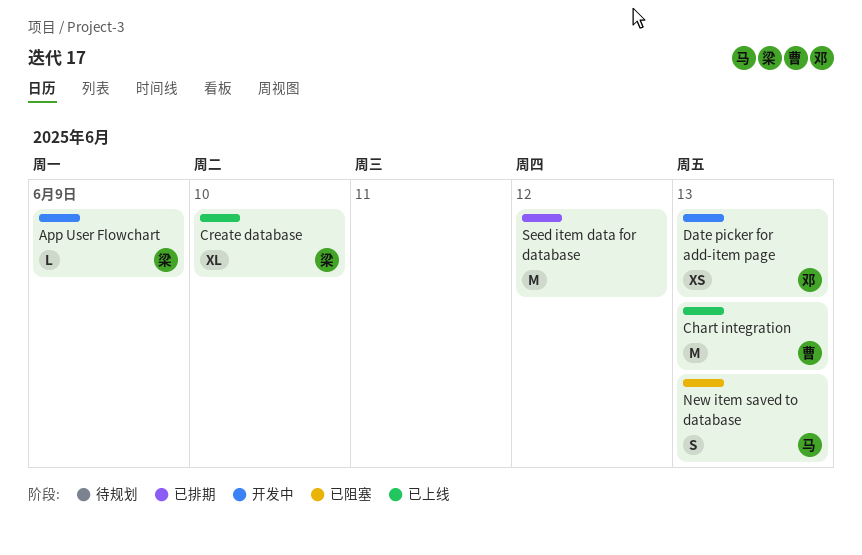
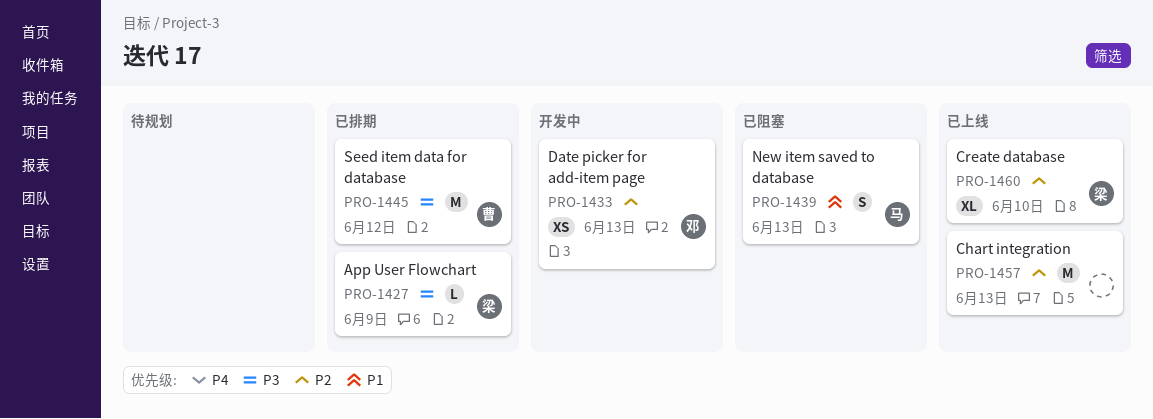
App User Flowchart, status: 开发中 -> 已排期
Chart integration, owner: 曹 -> none
Seed item data for database, owner: none -> 曹

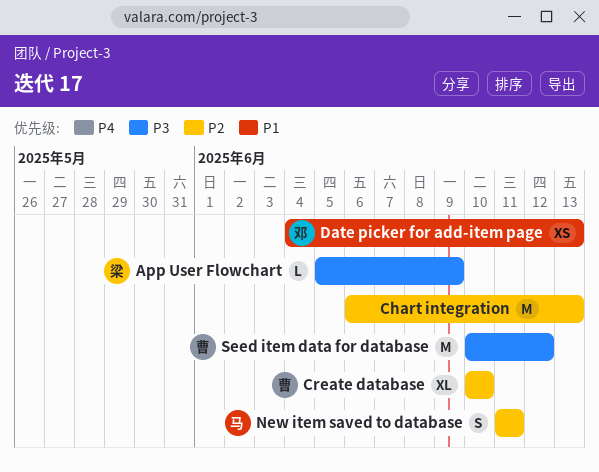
Create database, owner: 梁 -> 曹
Date picker for add-item page, priority: P2 -> P1
New item saved to database, priority: P1 -> P2
New item saved to database, due: Jun 13 -> Jun 11

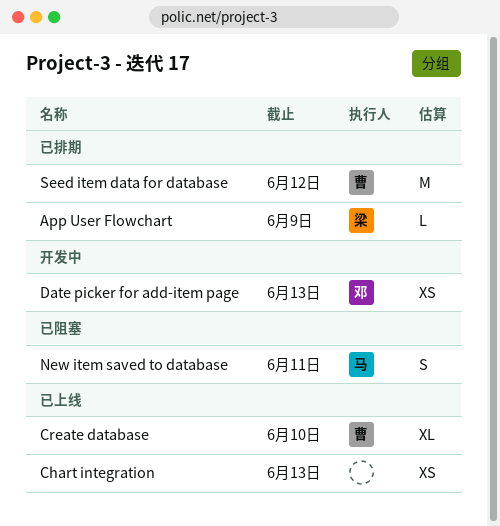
Chart integration, estimate: M -> XS

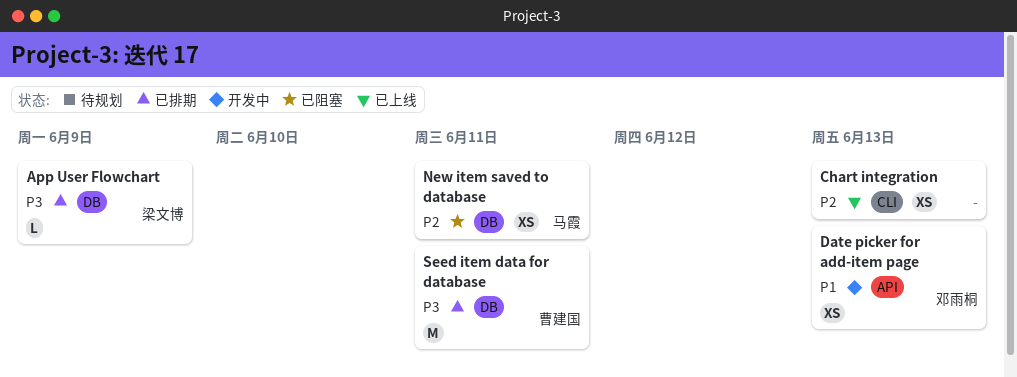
Create database: present -> none
New item saved to database, estimate: S -> XS
Seed item data for database, due: Jun 12 -> Jun 11

